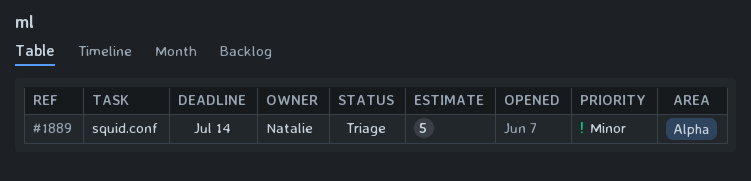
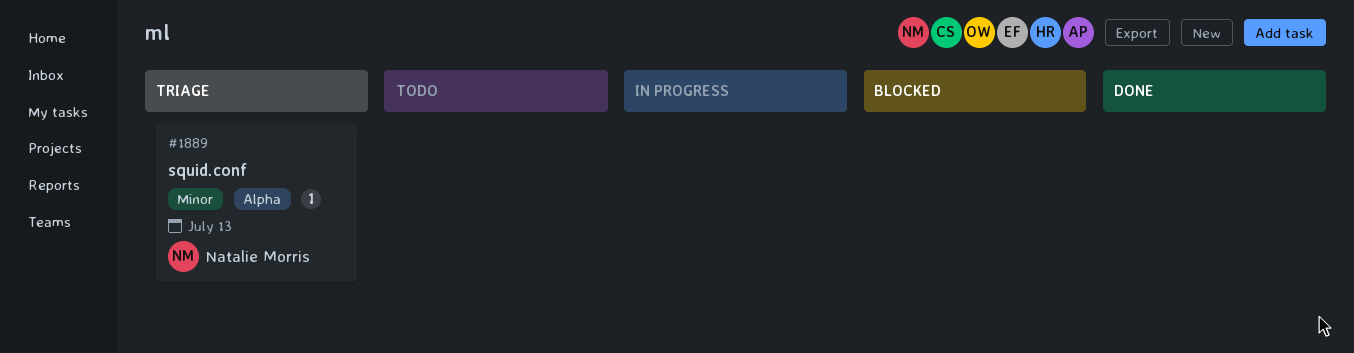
#1889, estimate: 5 -> 1
#1889, due: Jul 14 -> Jul 13

